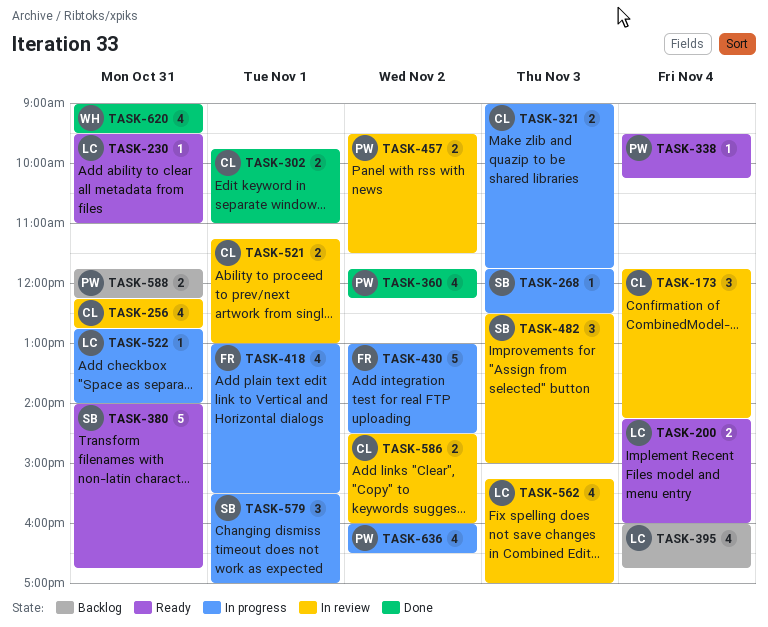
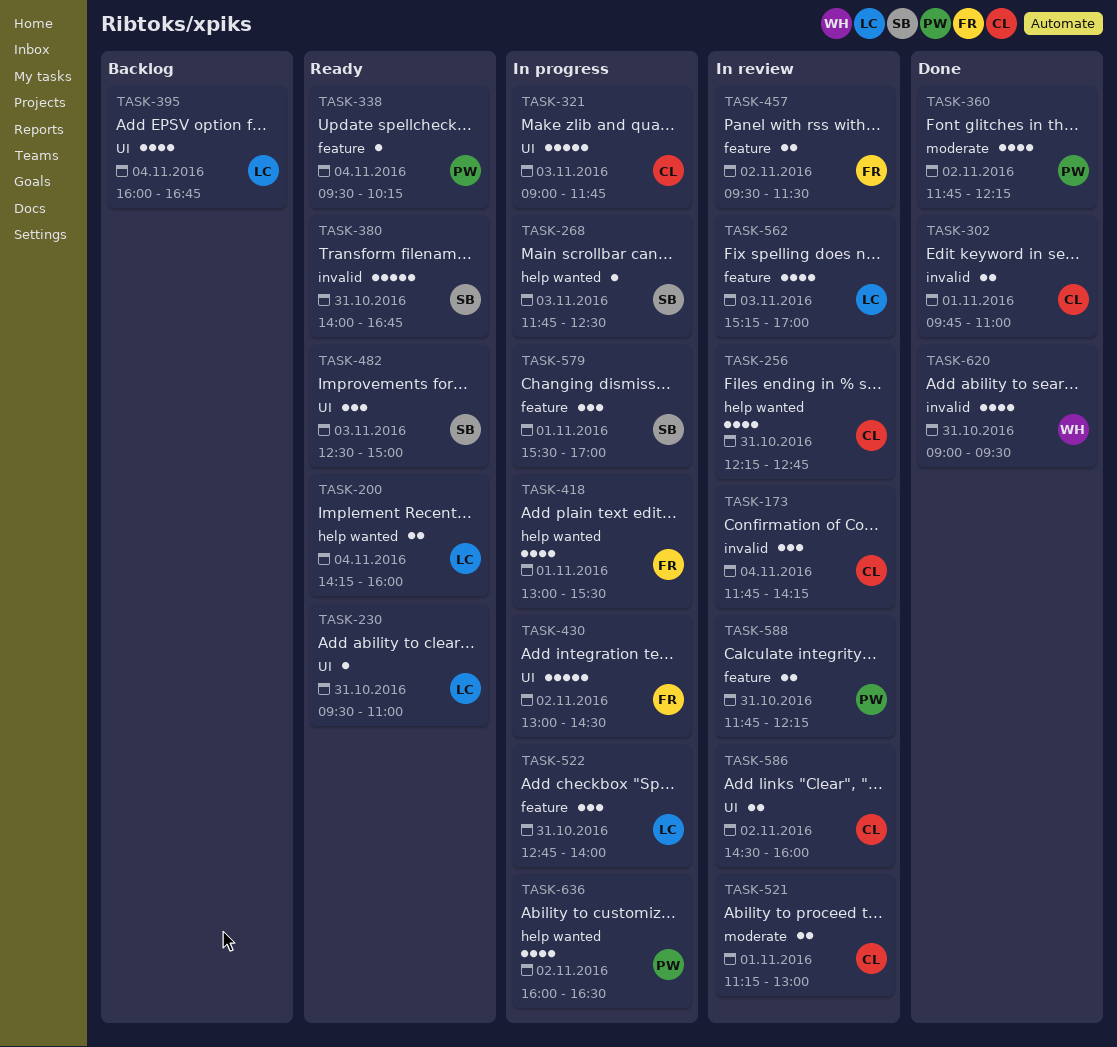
TASK-321, estimate: 2 -> 5
TASK-457, owner: PW -> FR
TASK-482, status: In review -> Ready
TASK-522, estimate: 1 -> 3
TASK-588, status: Backlog -> In review

